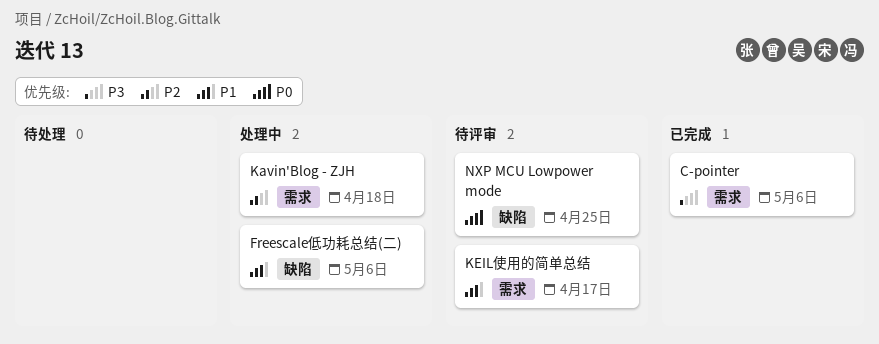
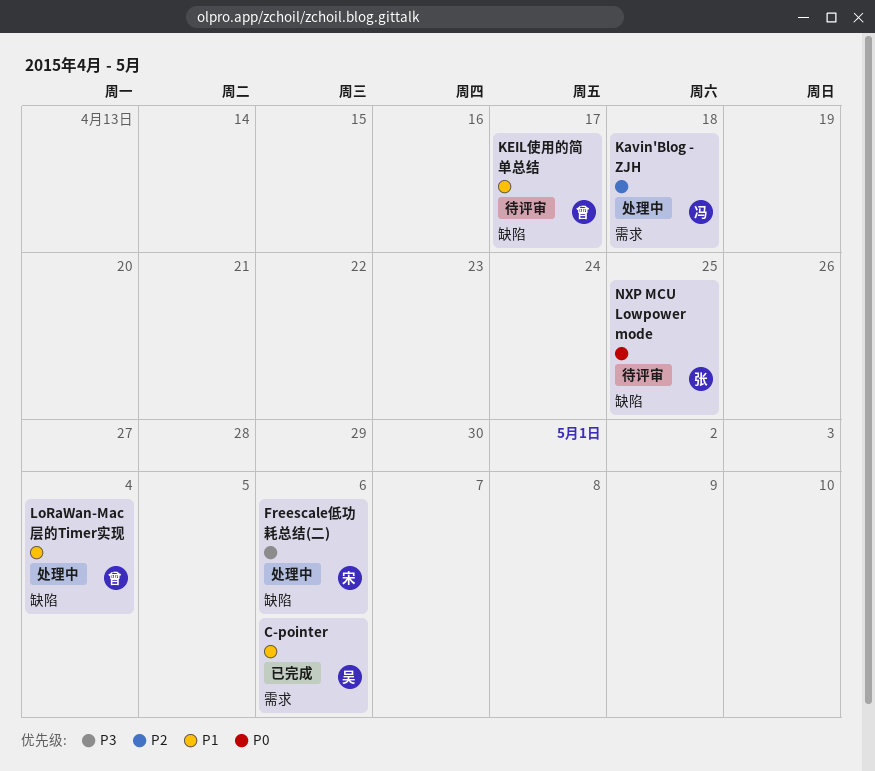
C-pointer, priority: P3 -> P1
Freescale低功耗总结(二), priority: P1 -> P3
KEIL使用的简单总结, label: 需求 -> 缺陷
LoRaWan-Mac层的Timer实现: none -> present

